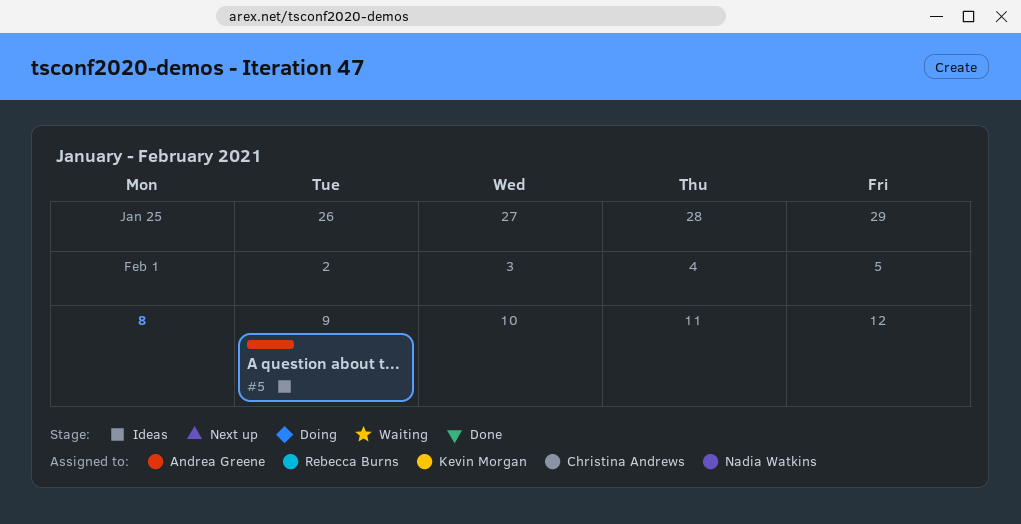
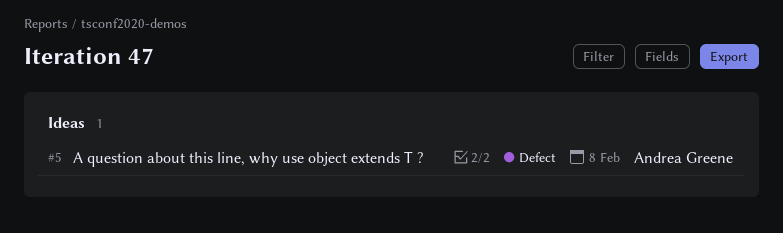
#5, due: Feb 9 -> Feb 8

